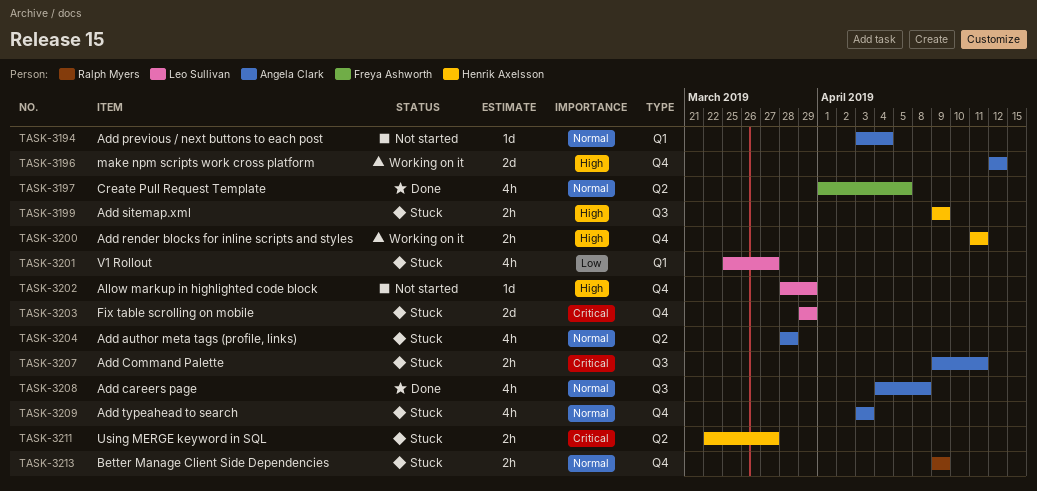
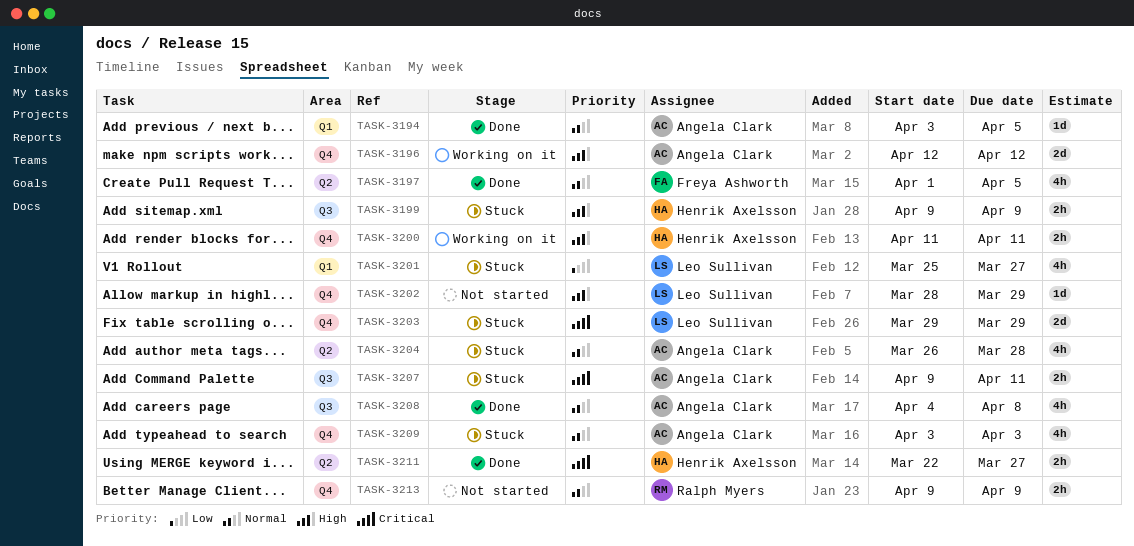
TASK-3194, status: Not started -> Done
TASK-3194, due: Apr 4 -> Apr 5
TASK-3204, start: Mar 28 -> Mar 26
TASK-3211, status: Stuck -> Done
TASK-3213, status: Stuck -> Not started

